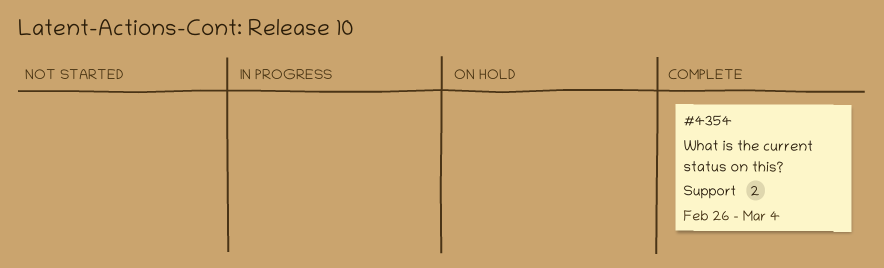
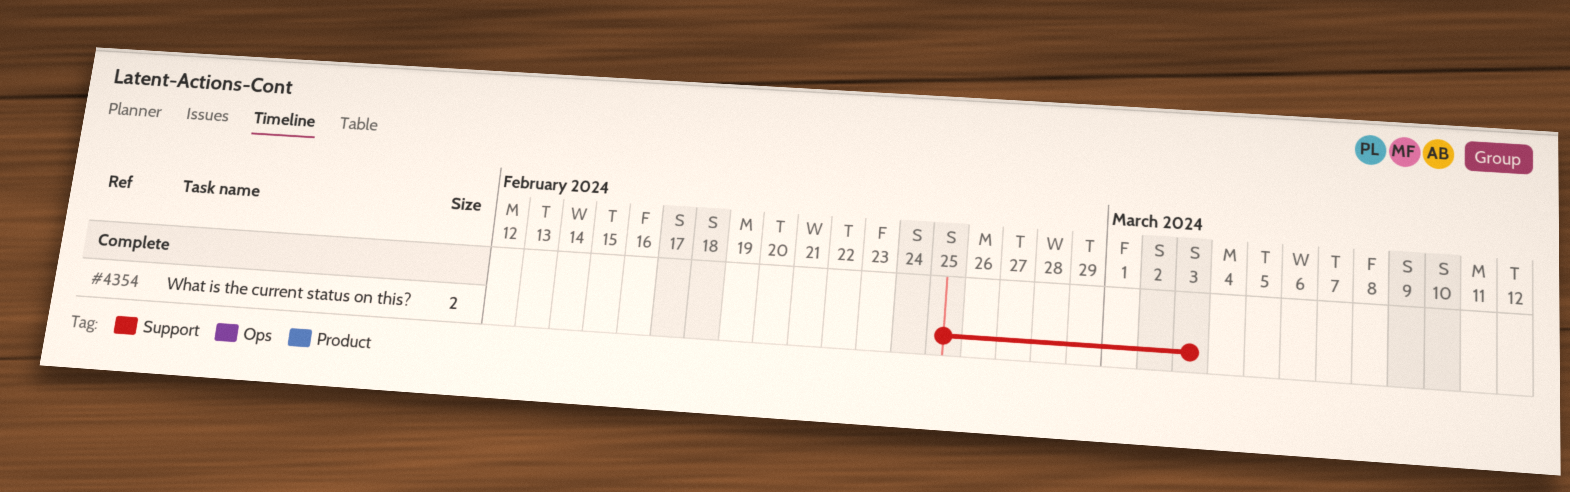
#4354, start: Feb 26 -> Feb 25
#4354, due: Mar 4 -> Mar 3

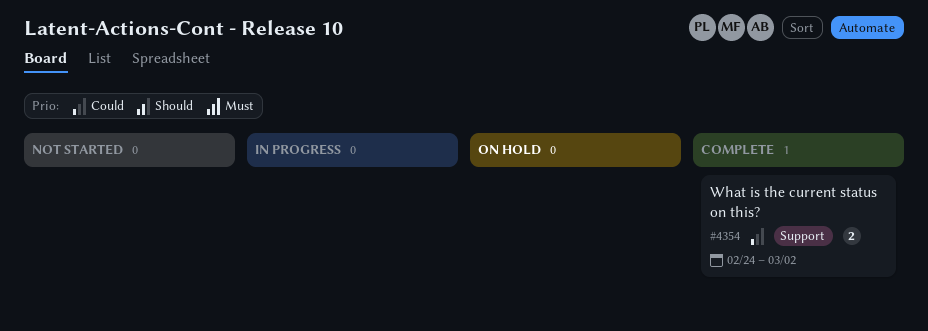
#4354, start: Feb 25 -> Feb 24
#4354, due: Mar 3 -> Mar 2

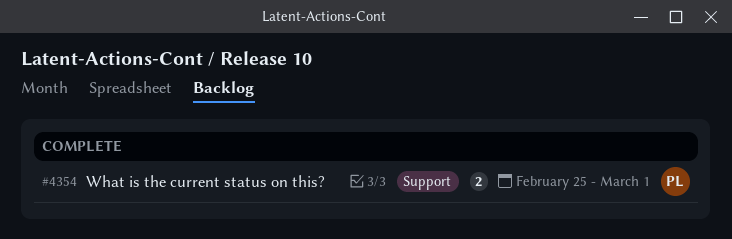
#4354, start: Feb 24 -> Feb 25
#4354, due: Mar 2 -> Mar 1

